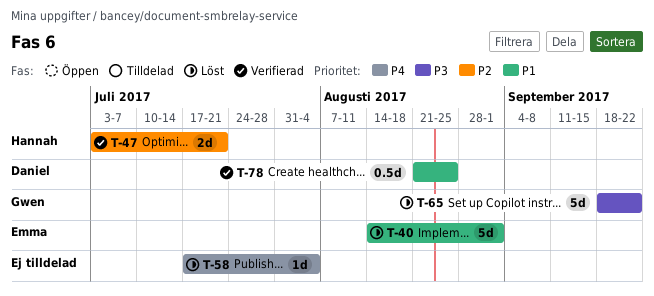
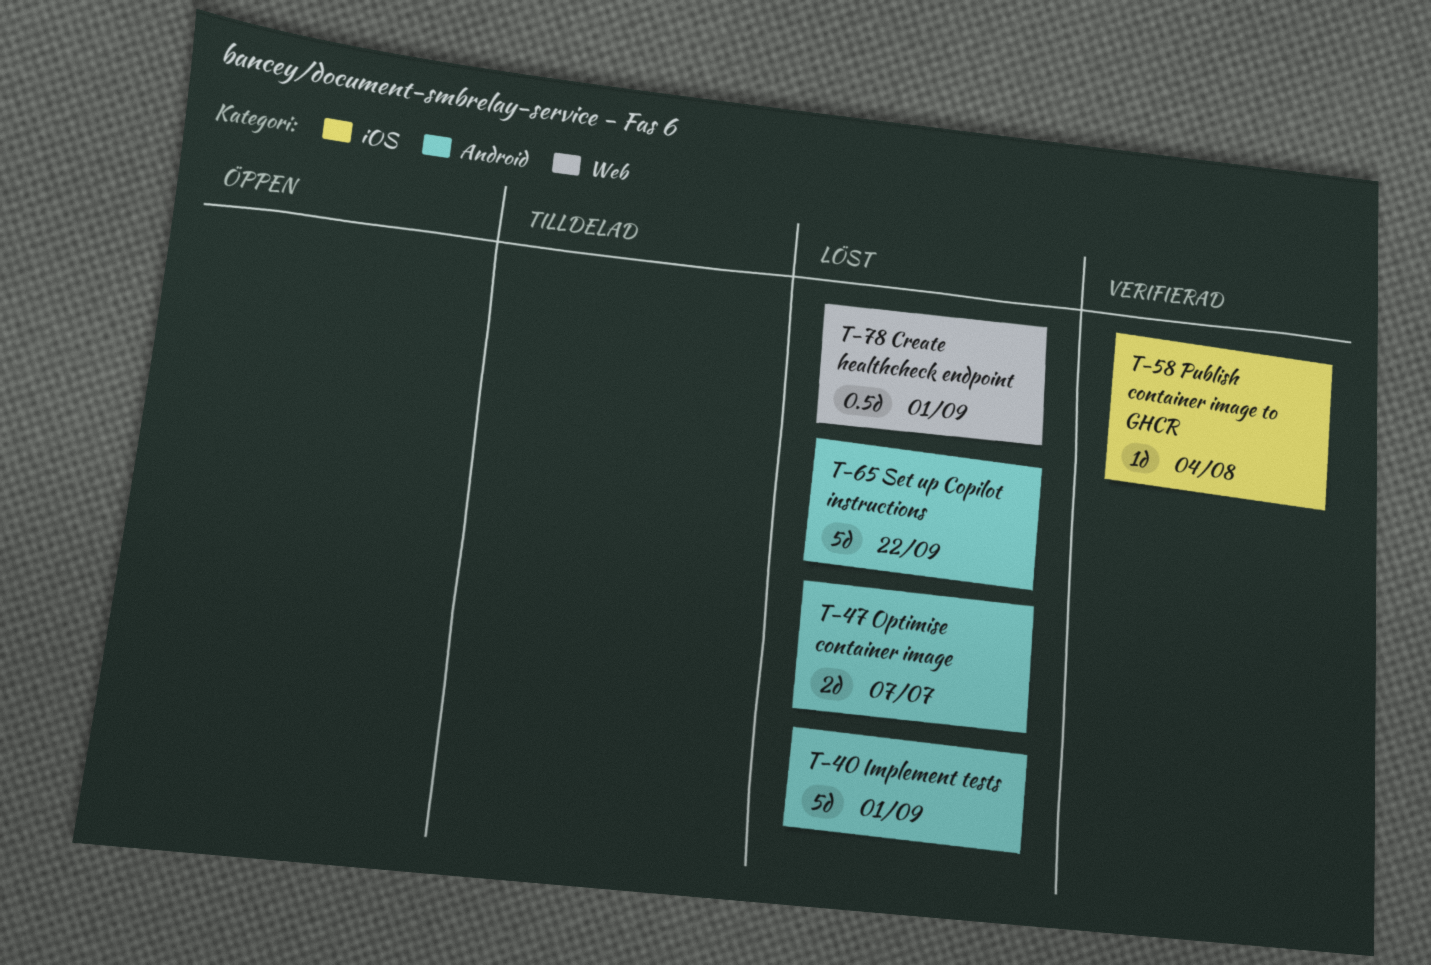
T-47, status: Verifierad -> Löst
T-47, due: Jul 21 -> Jul 7
T-58, status: Löst -> Verifierad
T-78, status: Verifierad -> Löst
T-78, due: Aug 25 -> Sep 1

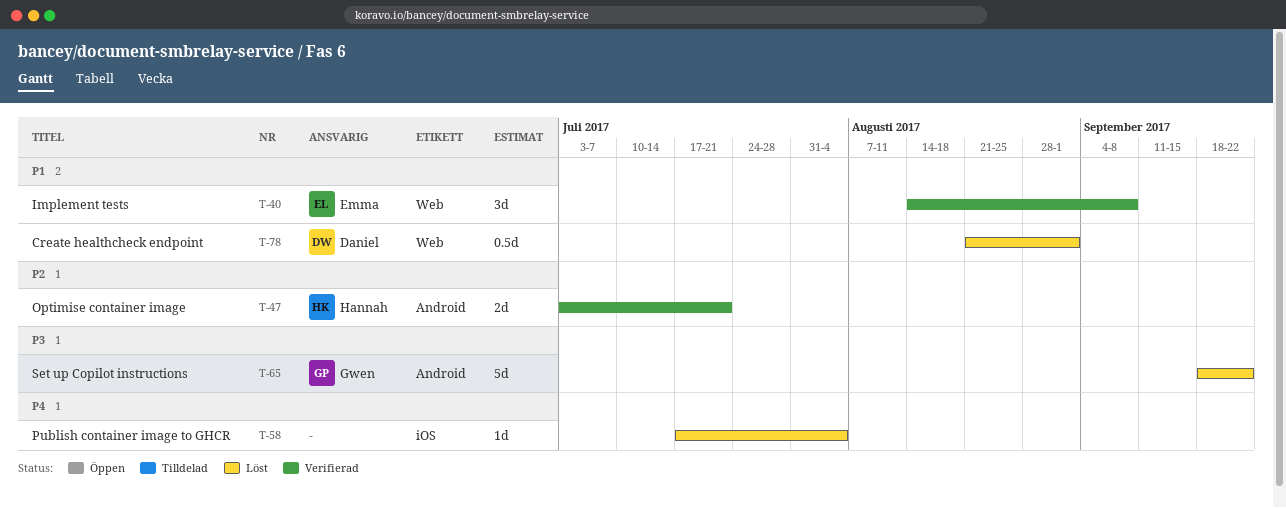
T-40, status: Löst -> Verifierad
T-40, label: Android -> Web
T-40, estimate: 5d -> 3d
T-40, due: Sep 1 -> Sep 8
T-47, status: Löst -> Verifierad
T-47, due: Jul 7 -> Jul 21
T-58, status: Verifierad -> Löst

